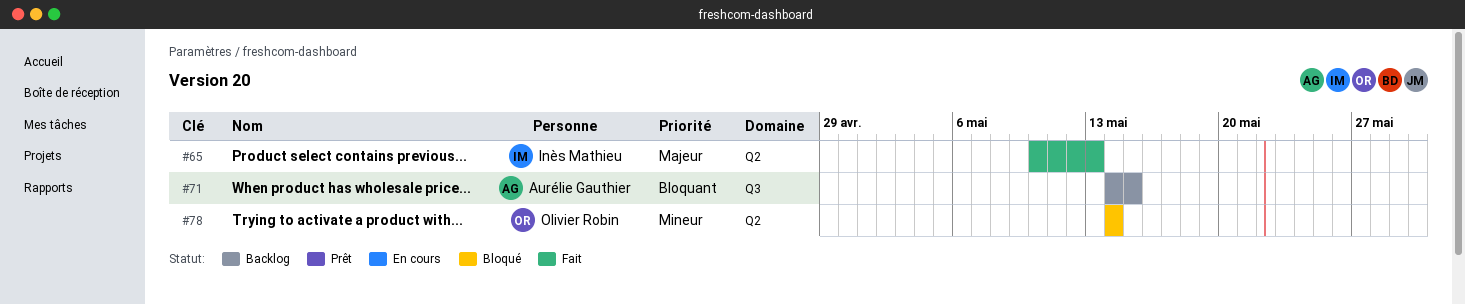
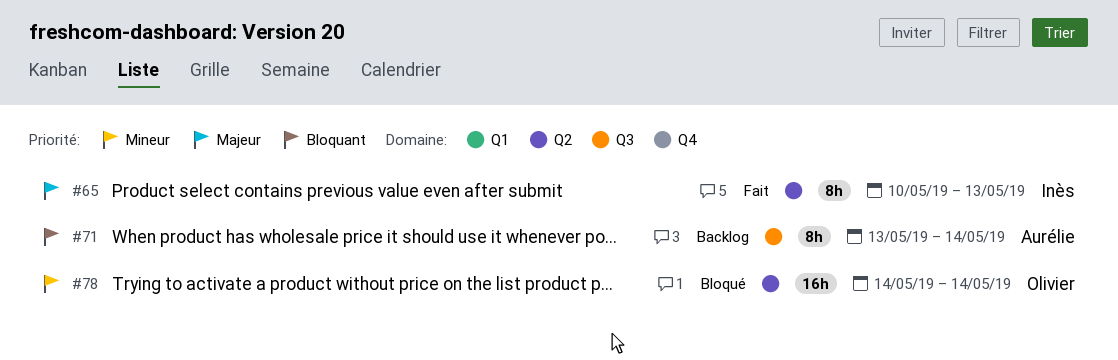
#71, start: May 14 -> May 13
#71, due: May 15 -> May 14

